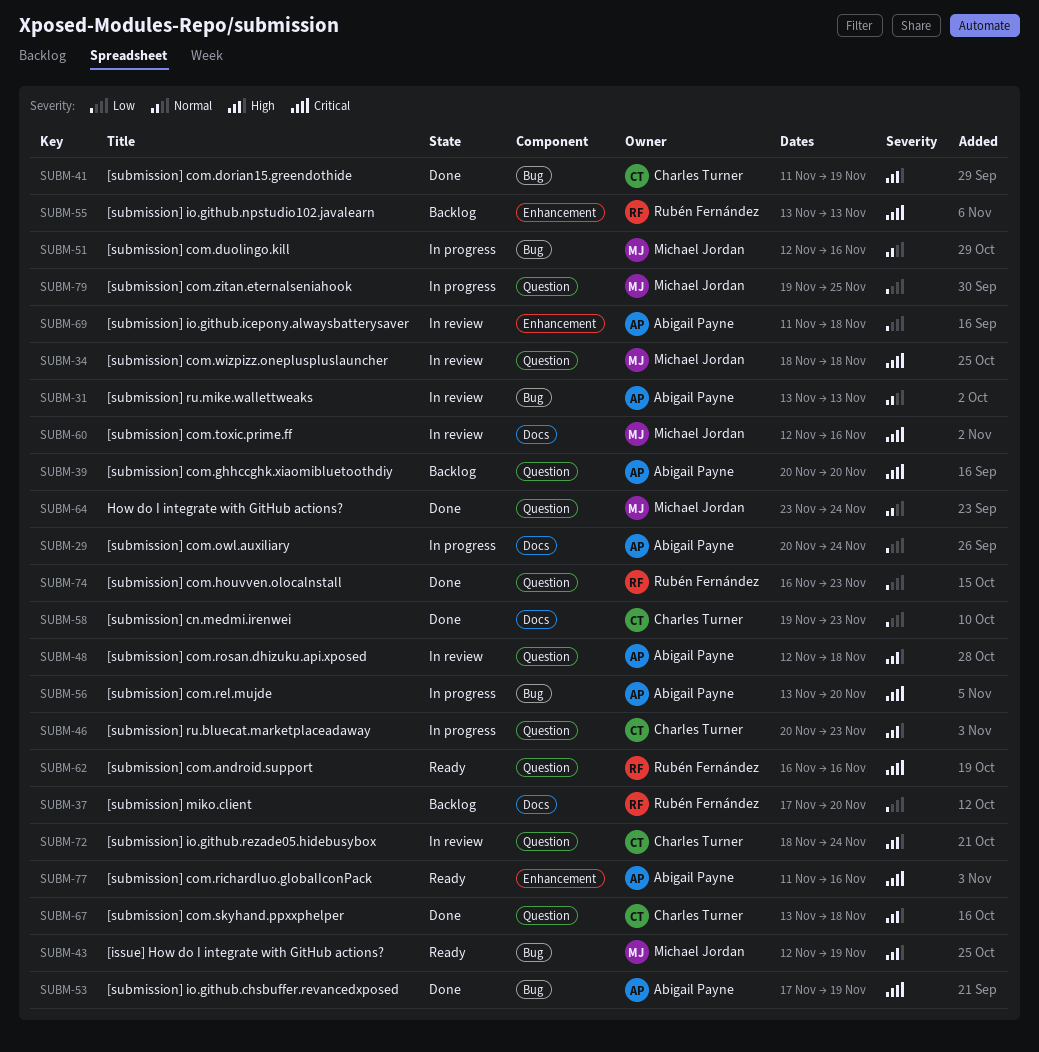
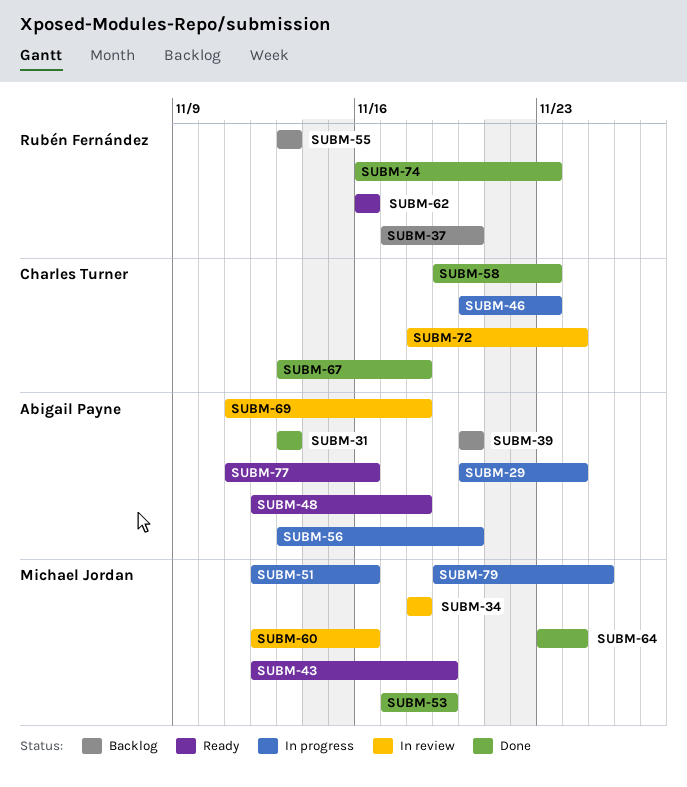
SUBM-31, status: In review -> Done
SUBM-41: present -> none
SUBM-48, status: In review -> Ready
SUBM-53, owner: Abigail Payne -> Michael Jordan

